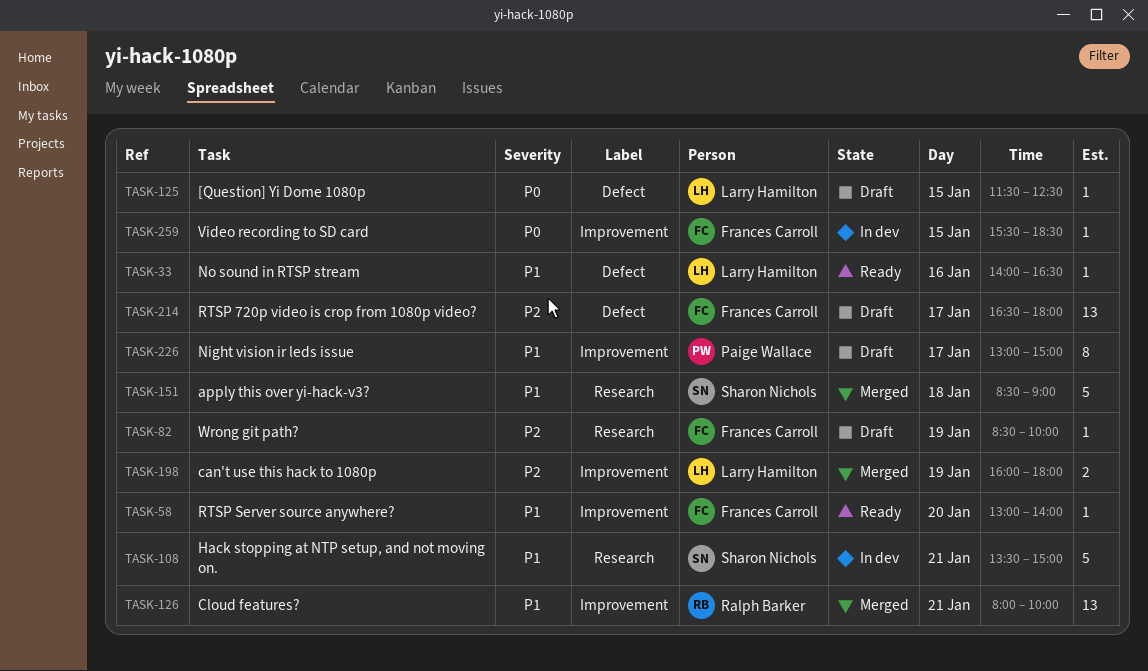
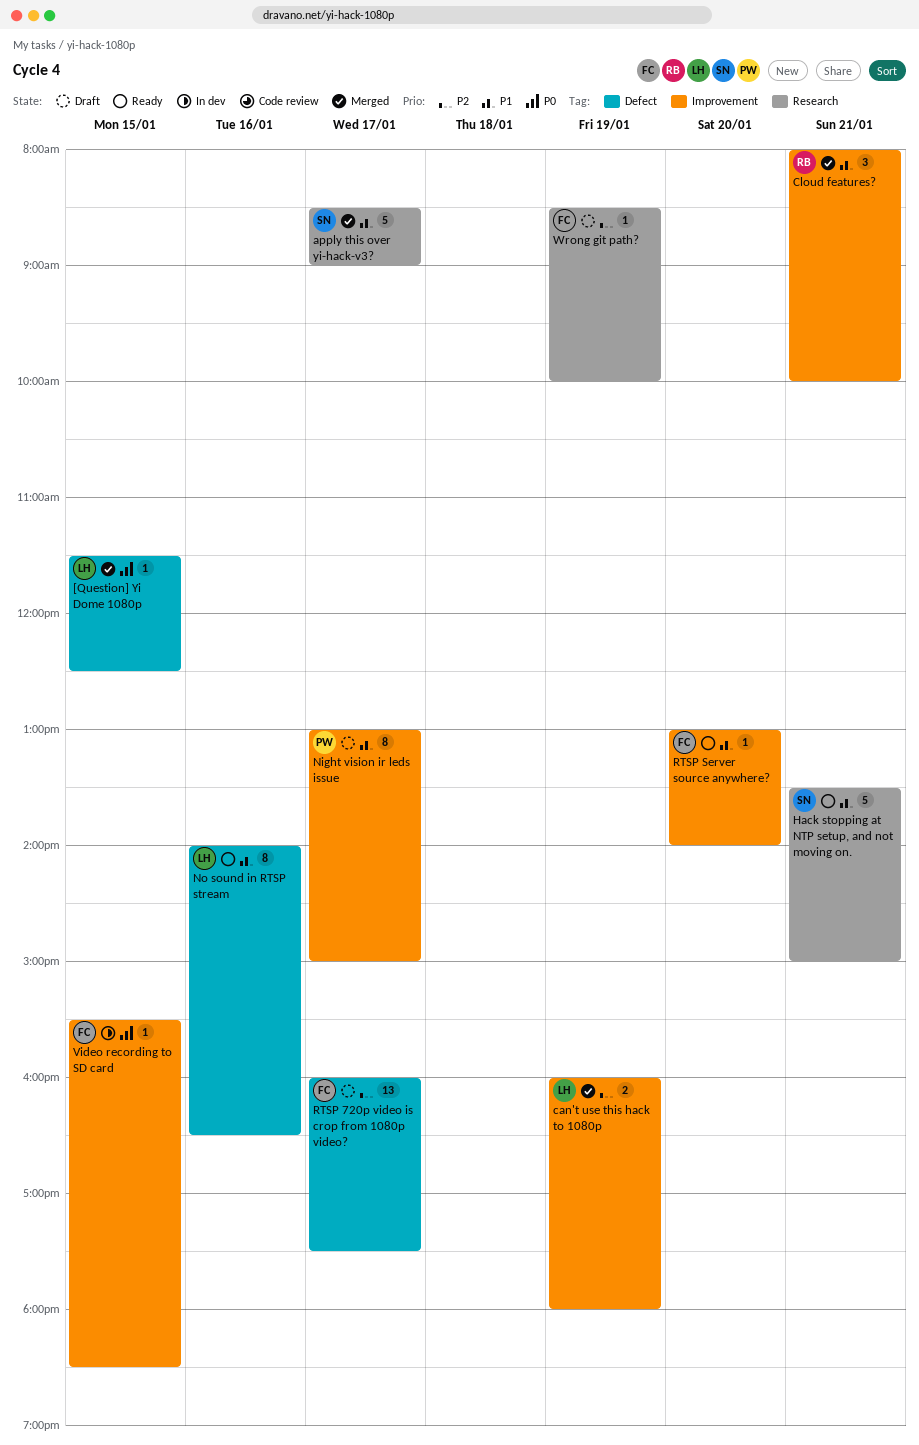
[Question] Yi Dome 1080p, status: Draft -> Merged
apply this over yi-hack-v3?, day: Jan 18 -> Jan 17
Cloud features?, estimate: 13 -> 3
Hack stopping at NTP setup, and not moving on., status: In dev -> Ready
No sound in RTSP stream, estimate: 1 -> 8
RTSP 720p video is crop from 1080p video?, begins: 16:30 -> 16:00
RTSP 720p video is crop from 1080p video?, ends: 18:00 -> 17:30

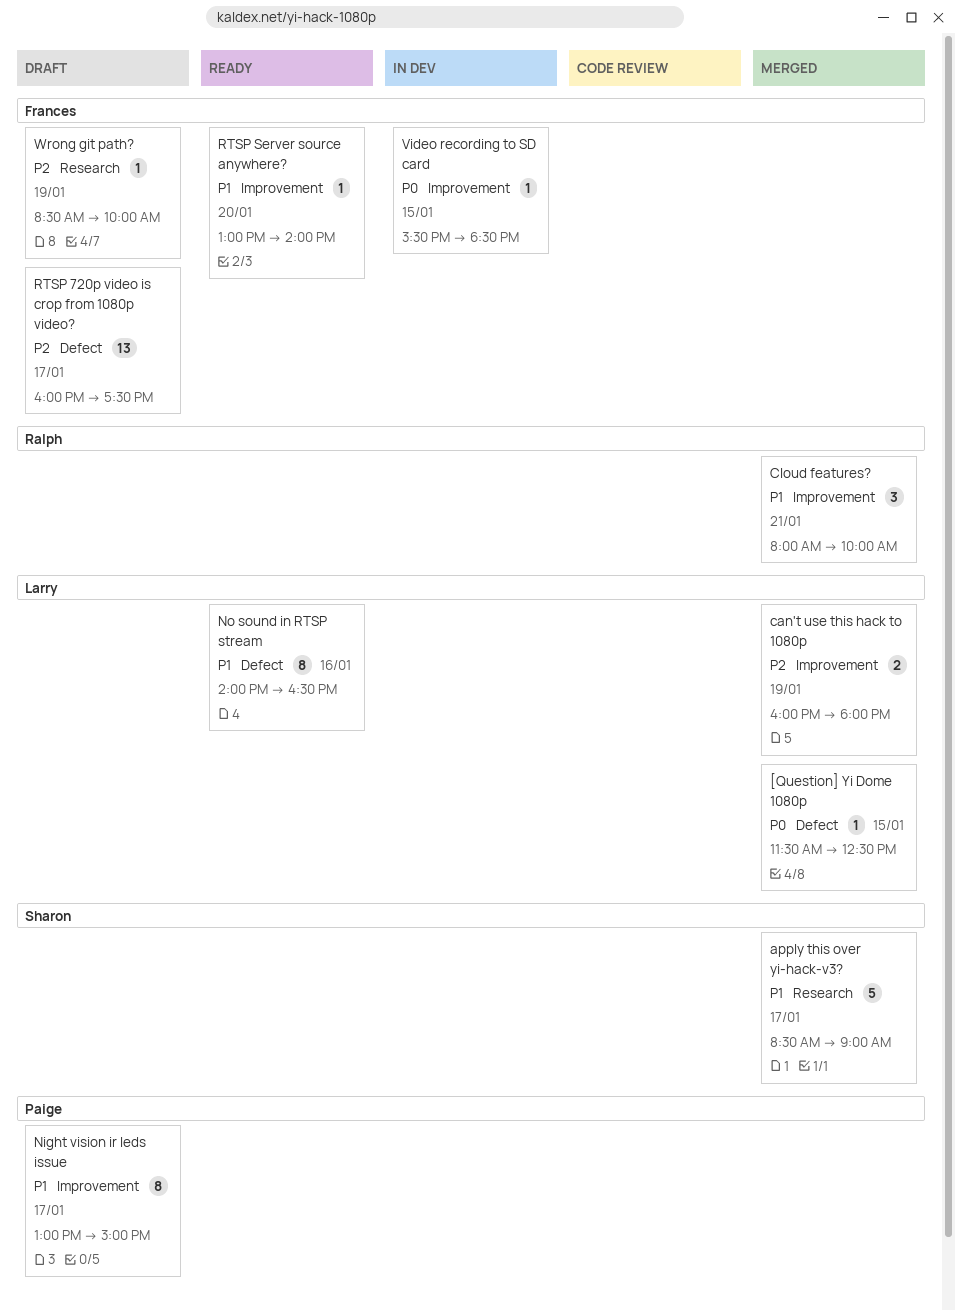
Hack stopping at NTP setup, and not moving on.: present -> none

